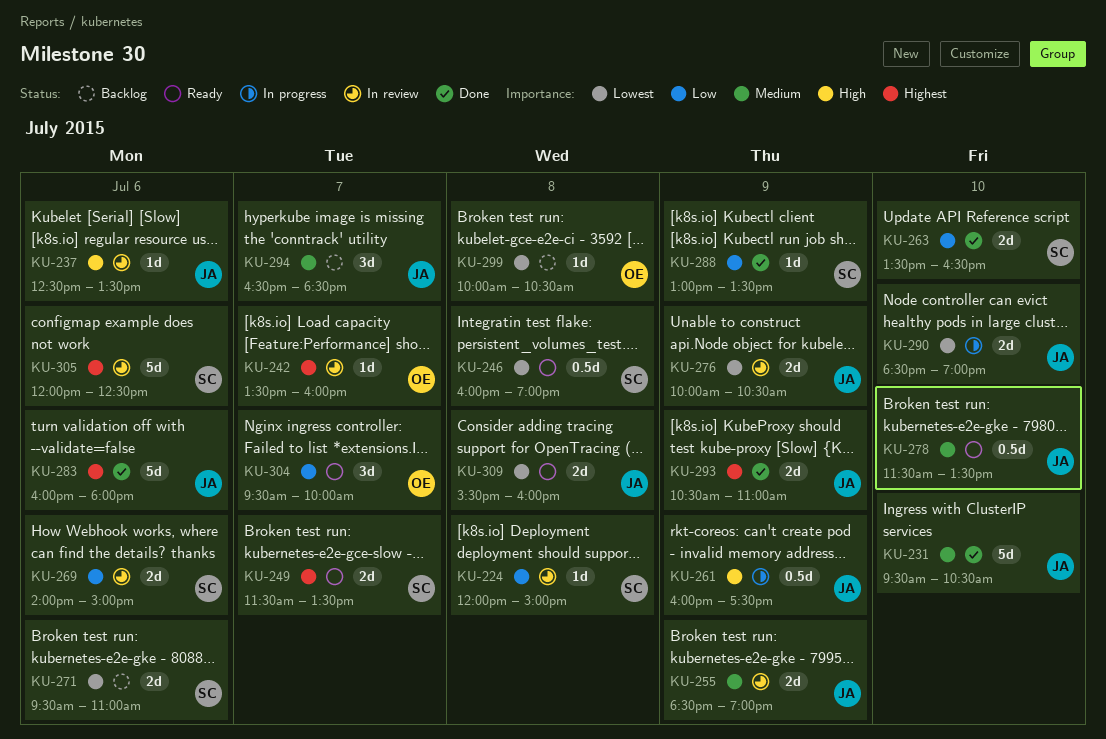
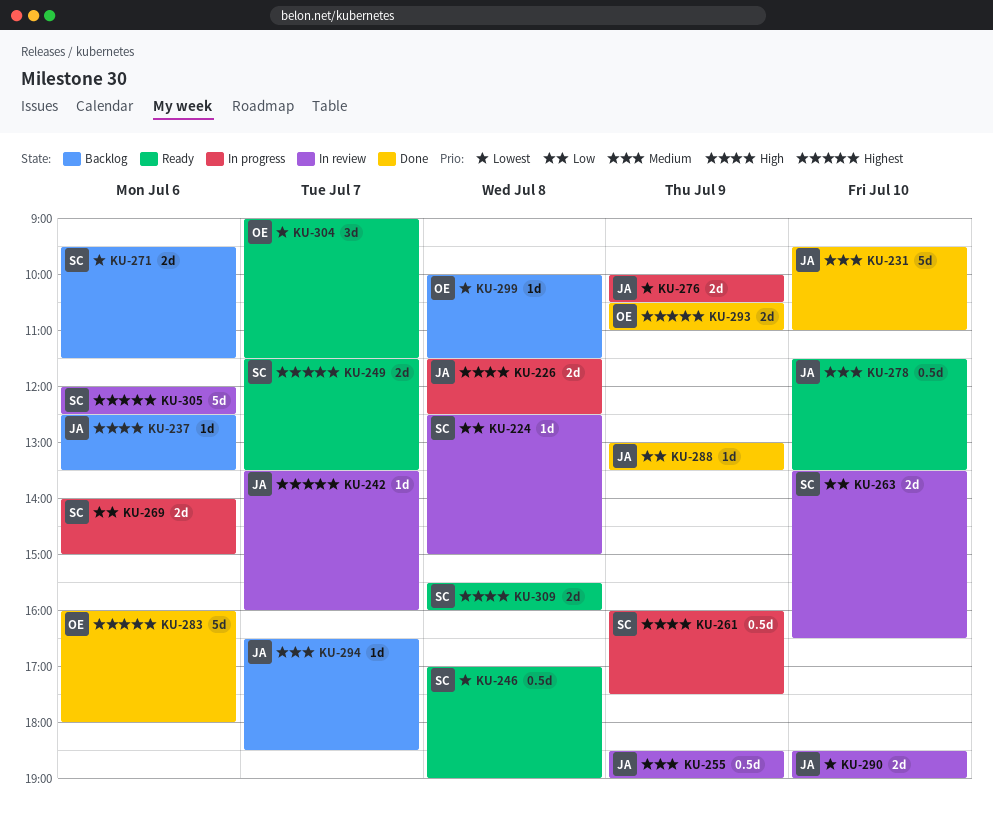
KU-224, begins: 12:00 -> 12:30
KU-226: none -> present
KU-231, ends: 10:30 -> 11:00
KU-237, status: In review -> Backlog
KU-242, owner: OE -> JA
KU-246, begins: 16:00 -> 17:00
KU-255, estimate: 2d -> 0.5d
KU-261, owner: JA -> SC
KU-263, status: Done -> In review
KU-269, status: In review -> In progress
KU-271, ends: 11:00 -> 11:30
KU-276, status: In review -> In progress
KU-283, owner: JA -> OE
KU-288, owner: SC -> JA
KU-290, status: In progress -> In review
KU-293, owner: JA -> OE
KU-294, estimate: 3d -> 1d
KU-299, ends: 10:30 -> 11:30
KU-304, priority: Low -> Lowest
KU-304, begins: 09:30 -> 09:00
KU-304, ends: 10:00 -> 11:30
KU-309, owner: JA -> SC
KU-309, priority: Lowest -> High

